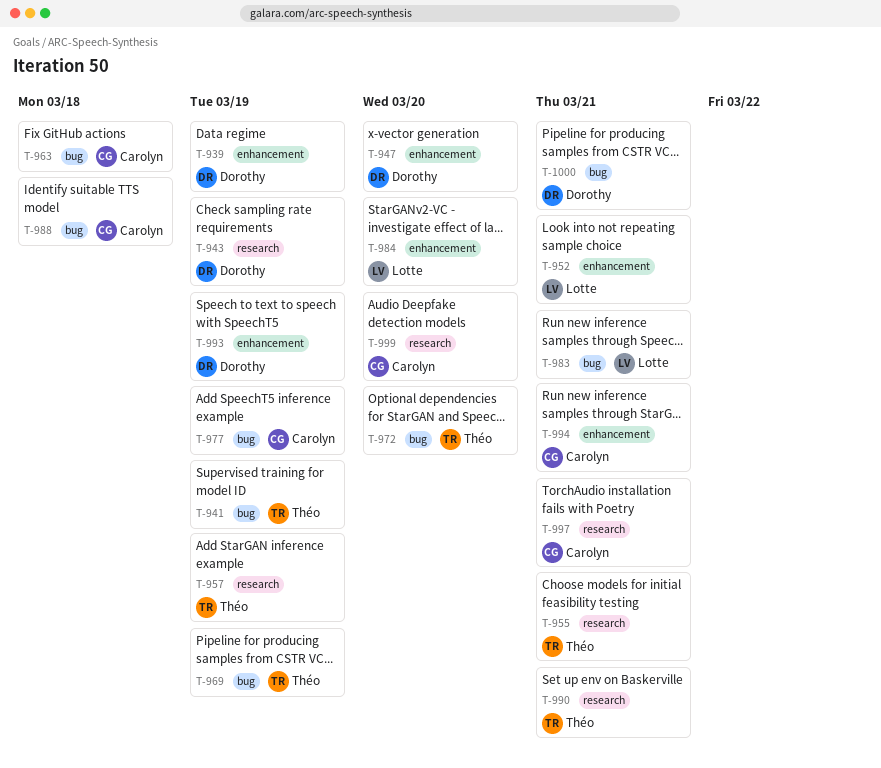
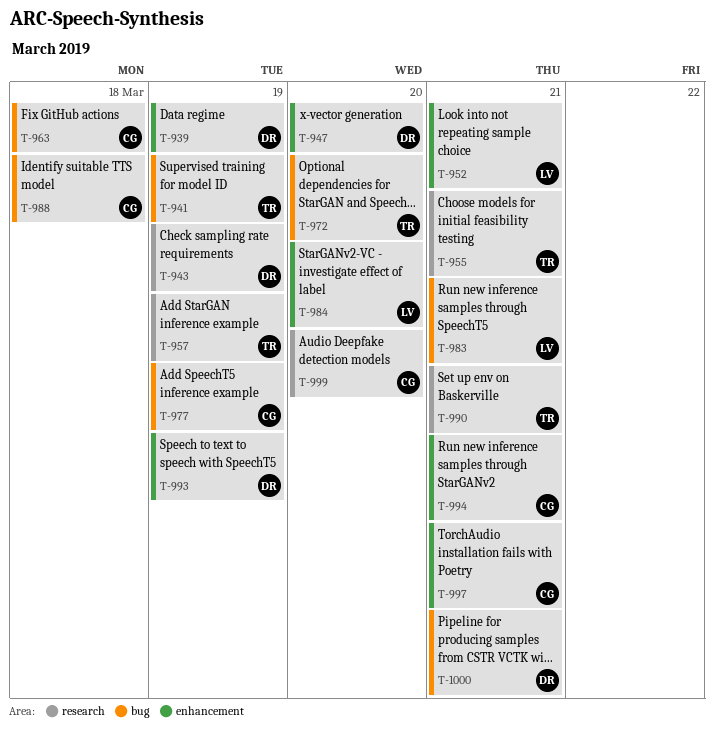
T-969: present -> none
T-997, label: research -> enhancement

